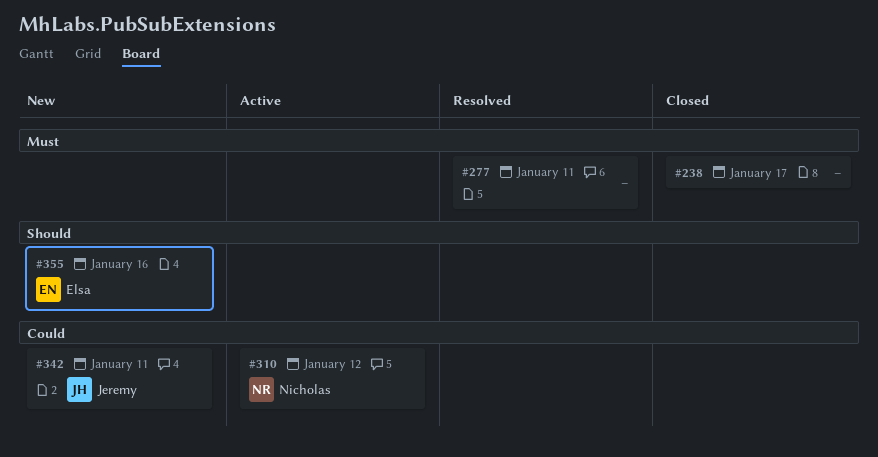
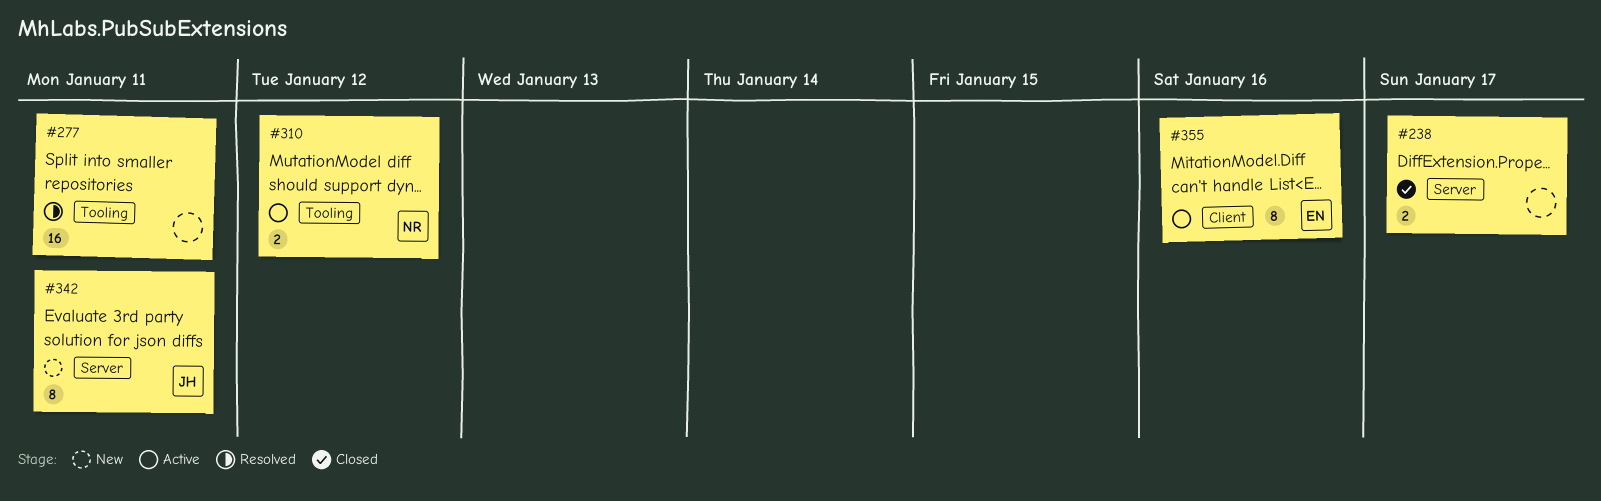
#355, status: New -> Active

